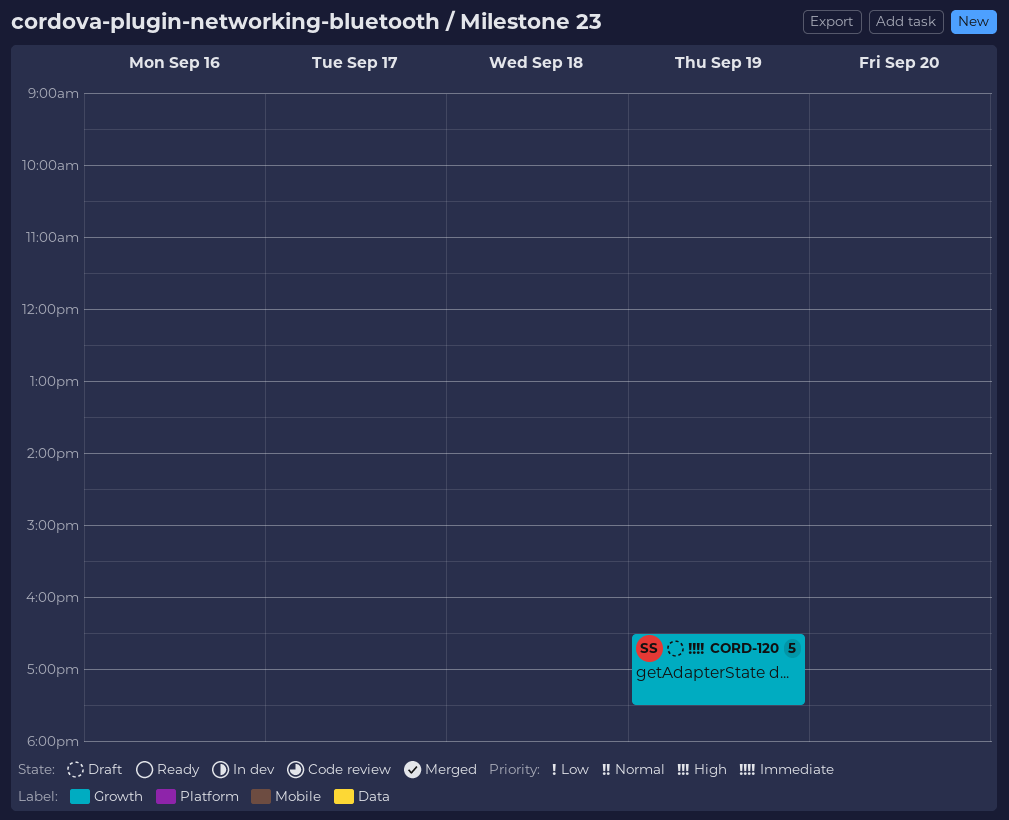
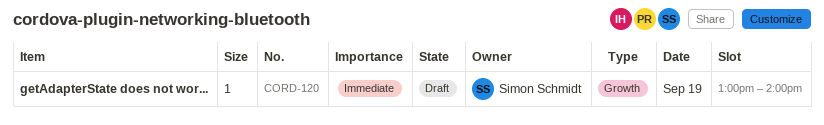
CORD-120, estimate: 5 -> 1
CORD-120, begins: 16:30 -> 13:00
CORD-120, ends: 17:30 -> 14:00

